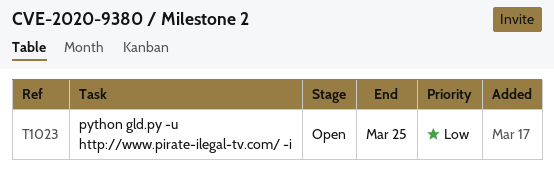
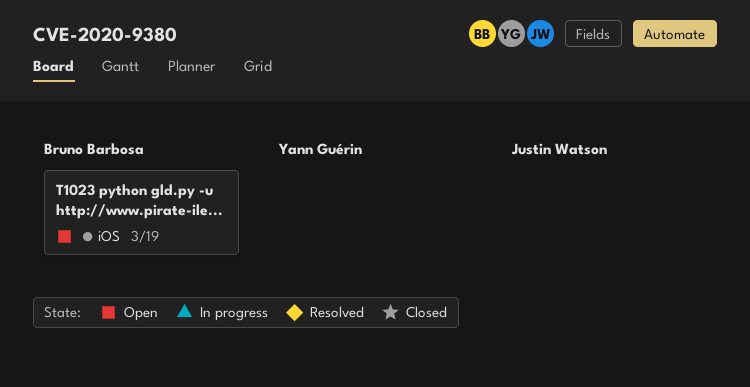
T1023, due: Mar 25 -> Mar 19

